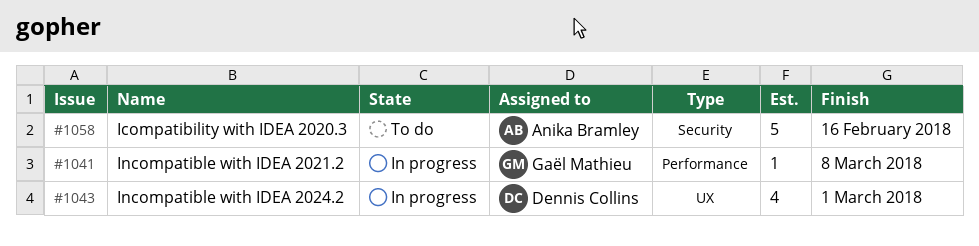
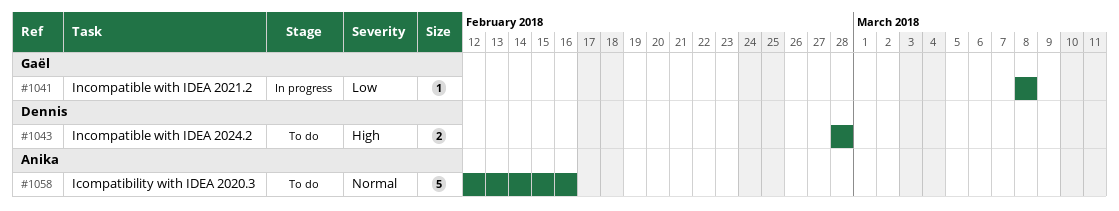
#1043, status: In progress -> To do
#1043, estimate: 4 -> 2
#1043, due: Mar 1 -> Feb 28

